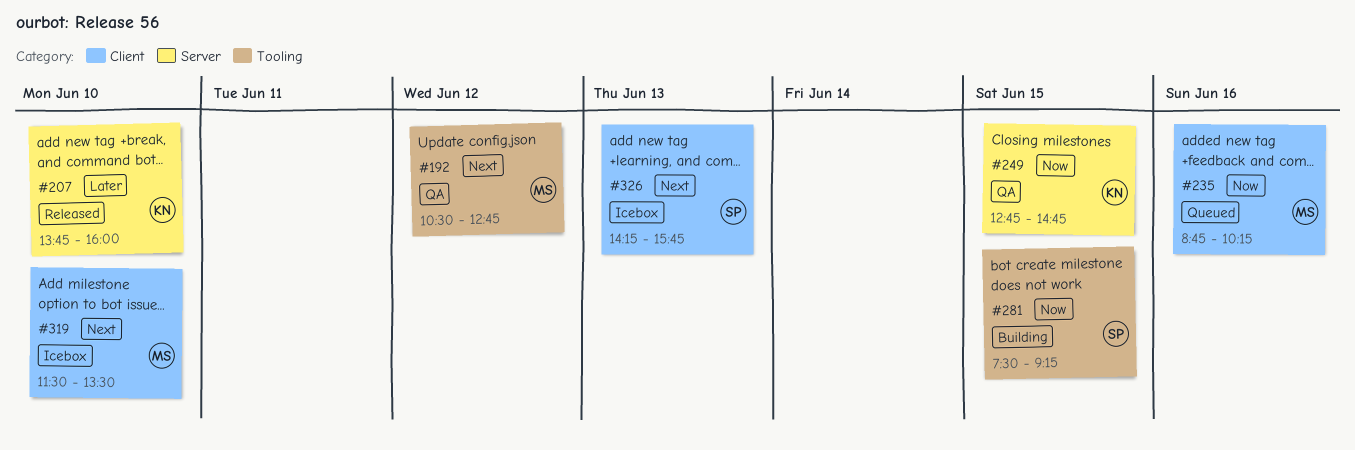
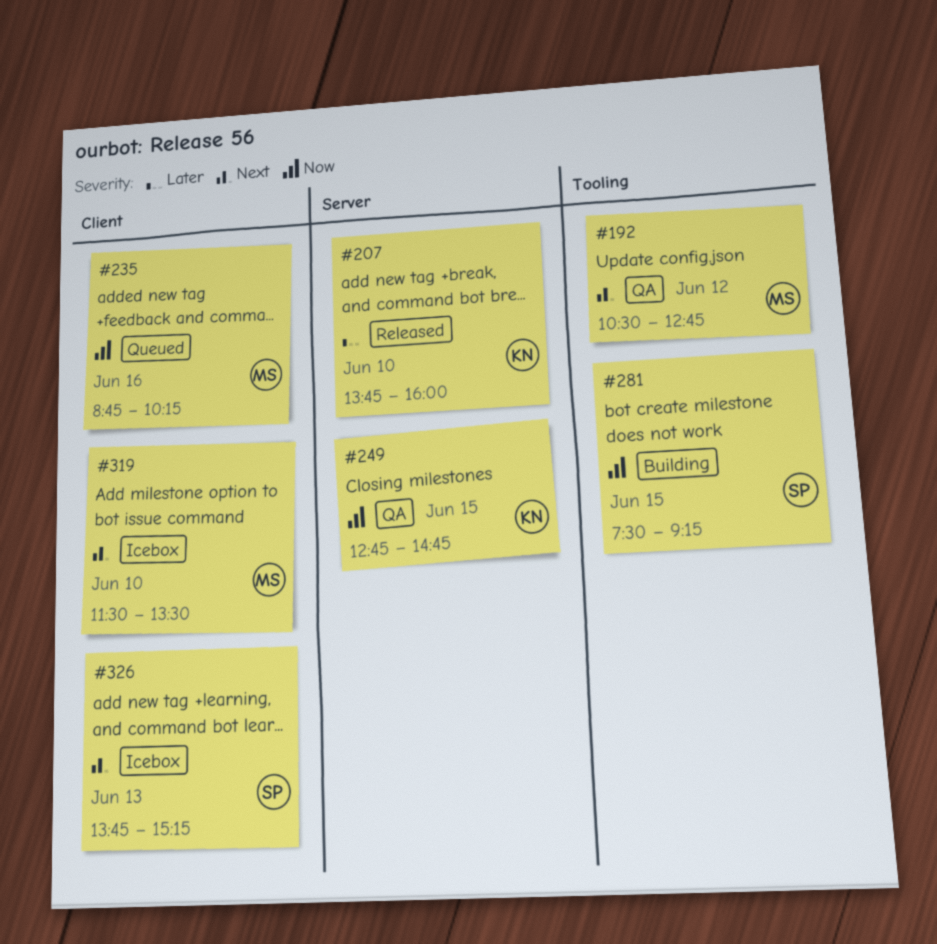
#326, begins: 14:15 -> 13:45
#326, ends: 15:45 -> 15:15

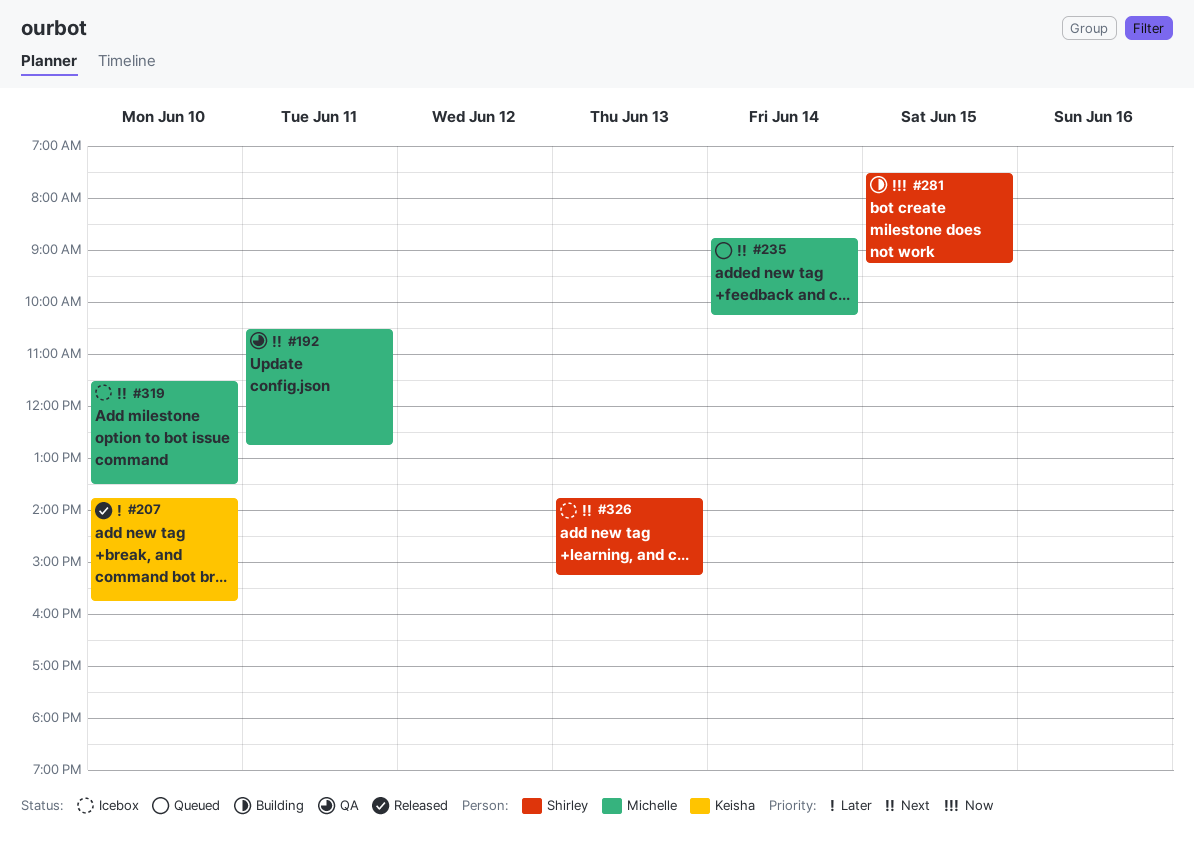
#192, day: Jun 12 -> Jun 11
#207, ends: 16:00 -> 15:45
#235, priority: Now -> Next
#235, day: Jun 16 -> Jun 14
#249: present -> none

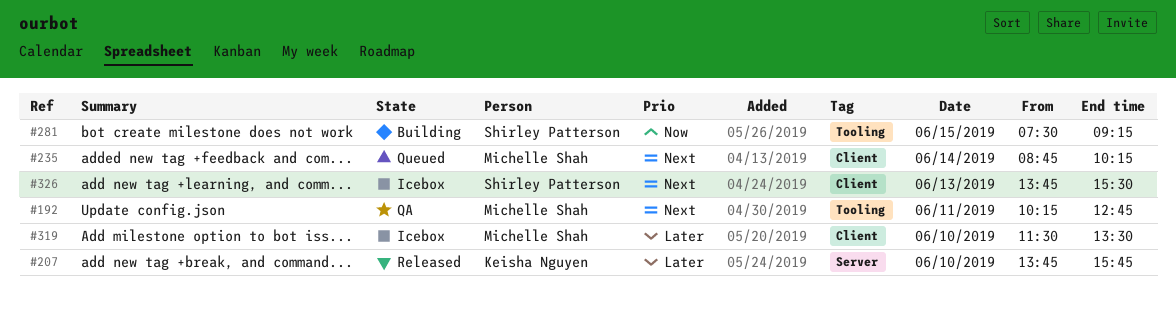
#192, begins: 10:30 -> 10:15
#319, priority: Next -> Later
#326, ends: 15:15 -> 15:30

